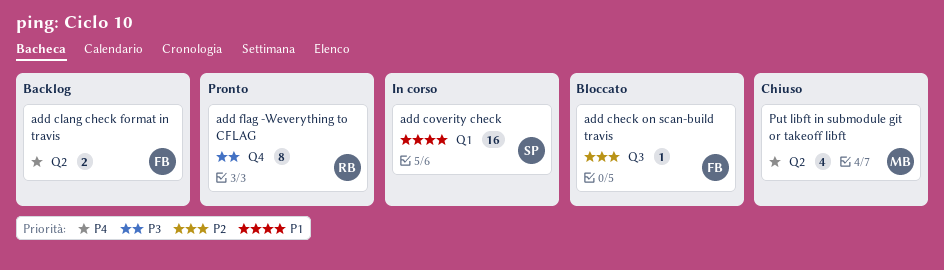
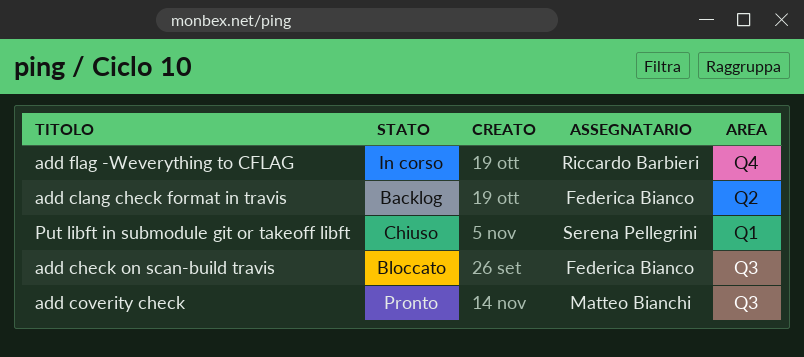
add coverity check, status: In corso -> Pronto
add coverity check, owner: Serena Pellegrini -> Matteo Bianchi
add coverity check, label: Q1 -> Q3
add flag -Weverything to CFLAG, status: Pronto -> In corso
Put libft in submodule git or takeoff libft, owner: Matteo Bianchi -> Serena Pellegrini
Put libft in submodule git or takeoff libft, label: Q2 -> Q1

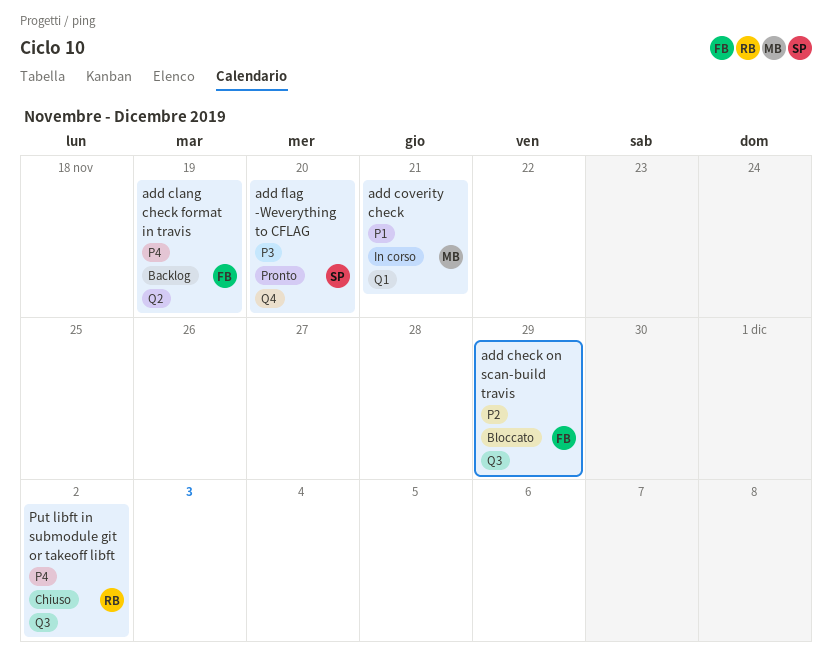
add coverity check, status: Pronto -> In corso
add coverity check, label: Q3 -> Q1
add flag -Weverything to CFLAG, status: In corso -> Pronto
add flag -Weverything to CFLAG, owner: Riccardo Barbieri -> Serena Pellegrini
Put libft in submodule git or takeoff libft, owner: Serena Pellegrini -> Riccardo Barbieri
Put libft in submodule git or takeoff libft, label: Q1 -> Q3

